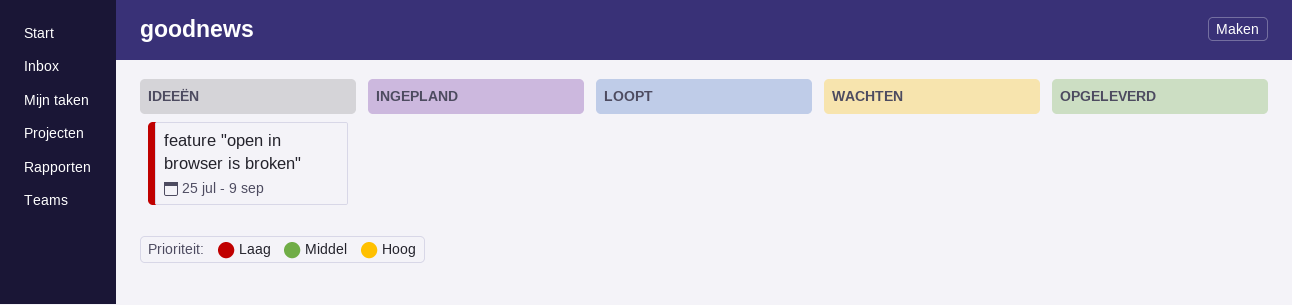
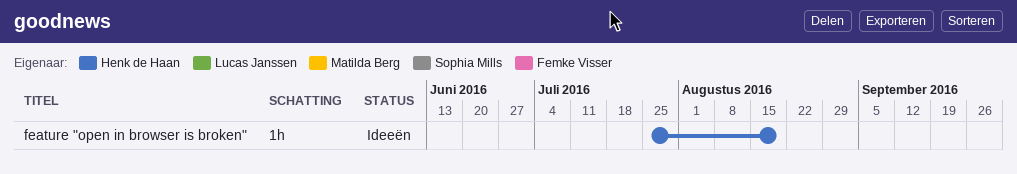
feature "open in browser is broken", due: Sep 9 -> Aug 19

